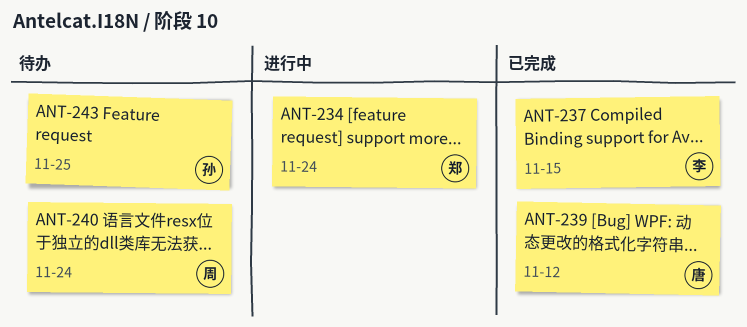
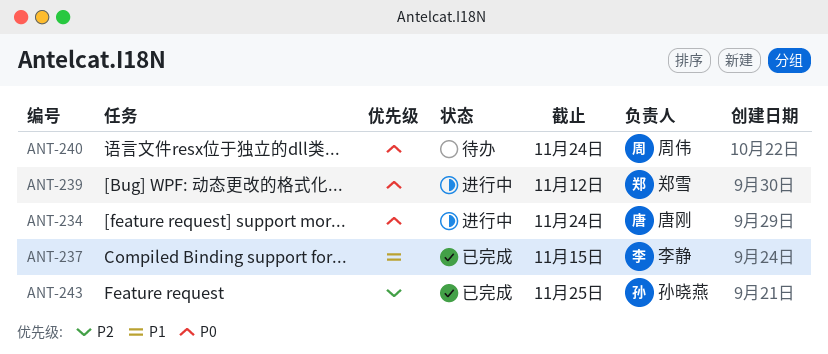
ANT-234, owner: 郑雪 -> 唐刚
ANT-239, status: 已完成 -> 进行中
ANT-239, owner: 唐刚 -> 郑雪
ANT-243, status: 待办 -> 已完成

